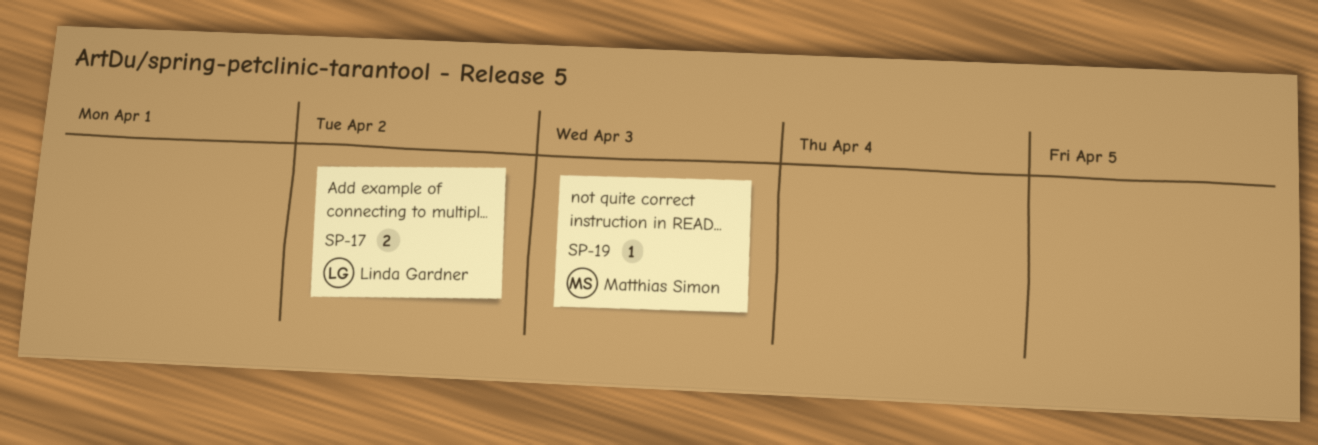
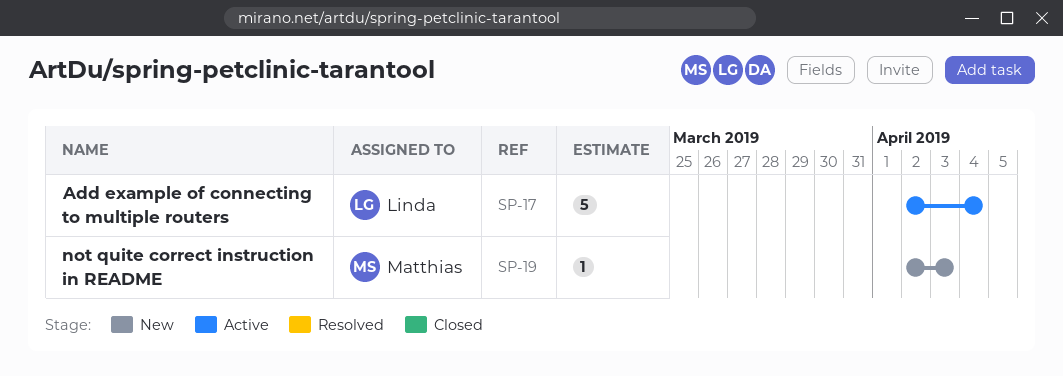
SP-17, estimate: 2 -> 5
SP-17, due: Apr 2 -> Apr 4

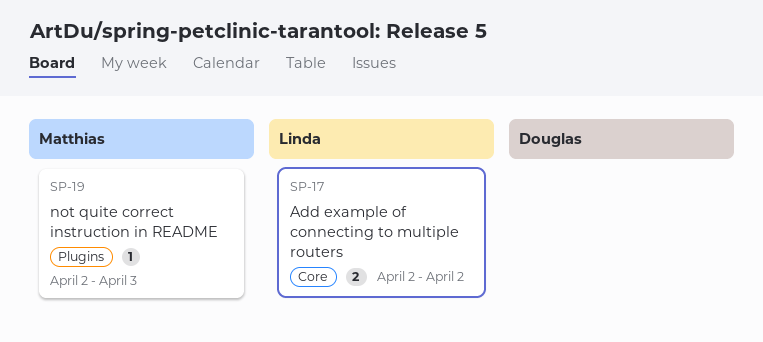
SP-17, estimate: 5 -> 2
SP-17, due: Apr 4 -> Apr 2

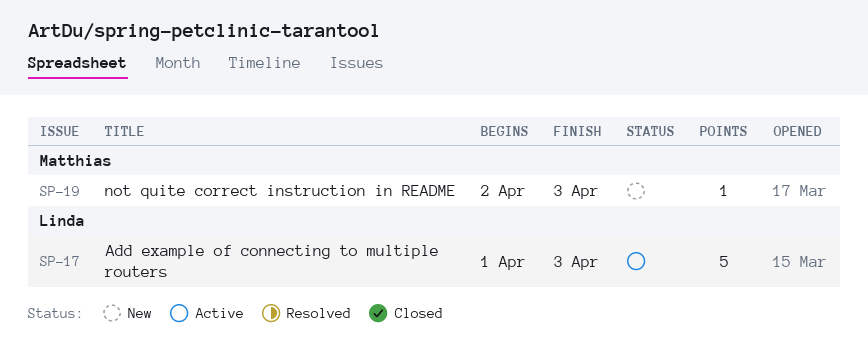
SP-17, estimate: 2 -> 5
SP-17, start: Apr 2 -> Apr 1
SP-17, due: Apr 2 -> Apr 3

